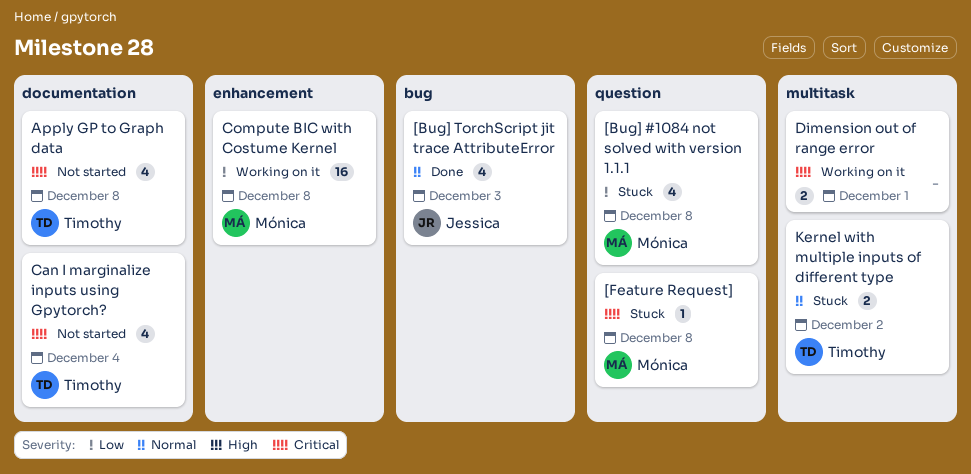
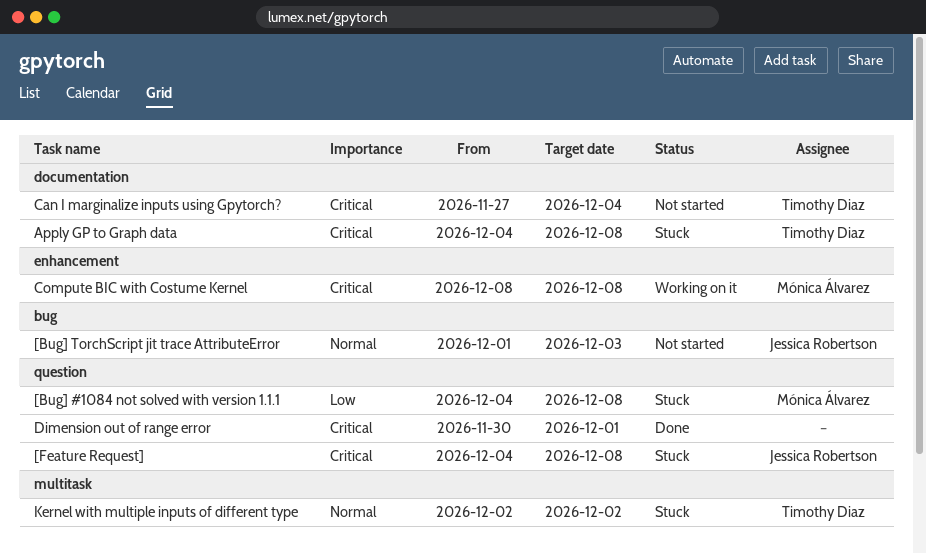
[Bug] TorchScript jit trace AttributeError, status: Done -> Not started
[Feature Request], owner: Mónica Álvarez -> Jessica Robertson
Apply GP to Graph data, status: Not started -> Stuck
Compute BIC with Costume Kernel, priority: Low -> Critical
Dimension out of range error, status: Working on it -> Done
Dimension out of range error, label: multitask -> question

